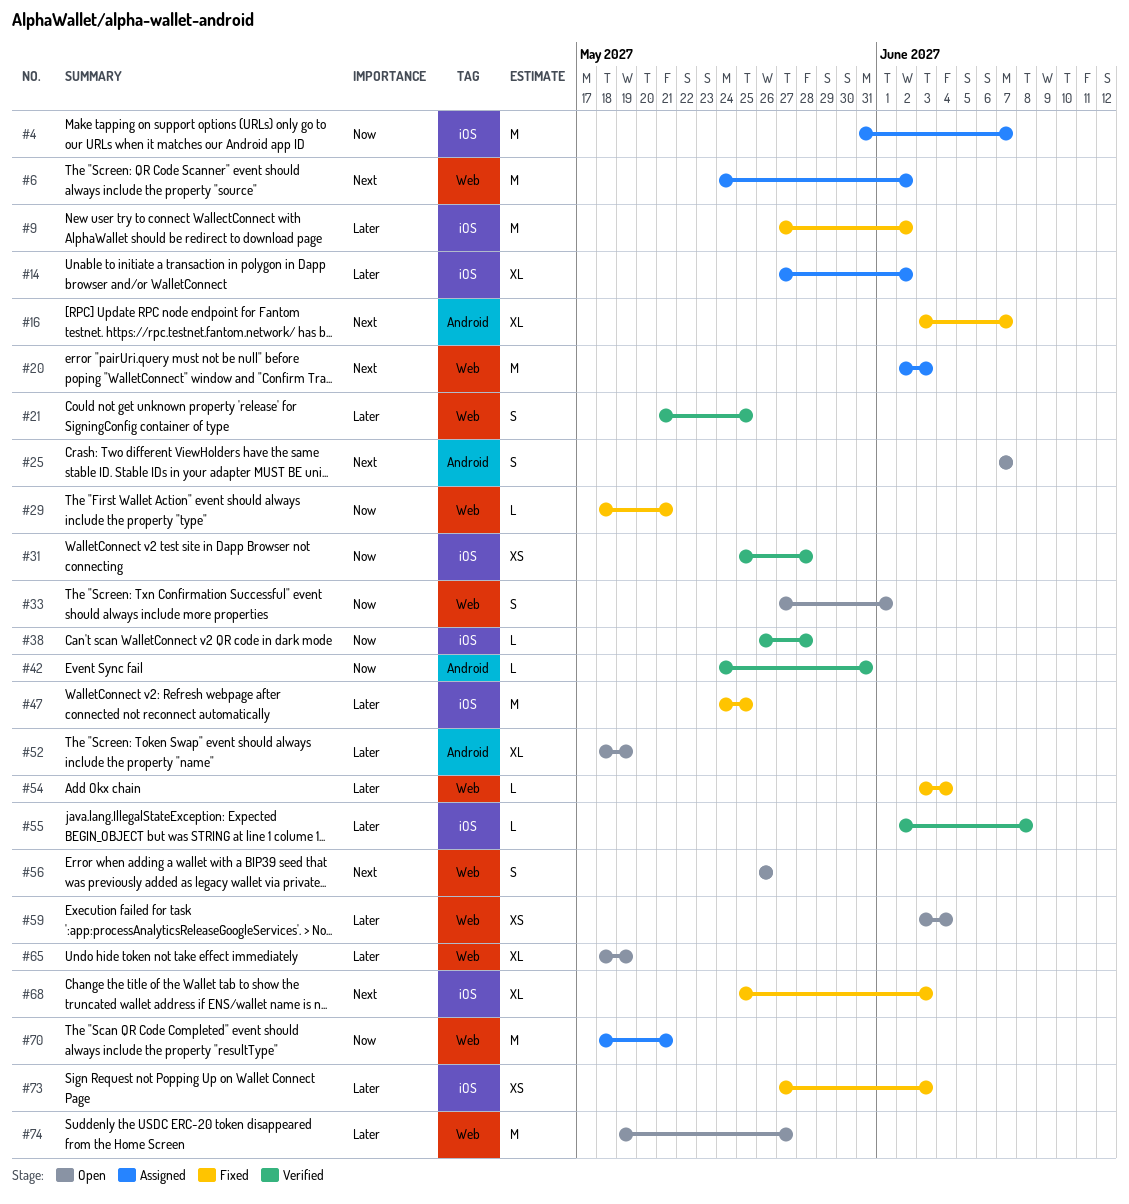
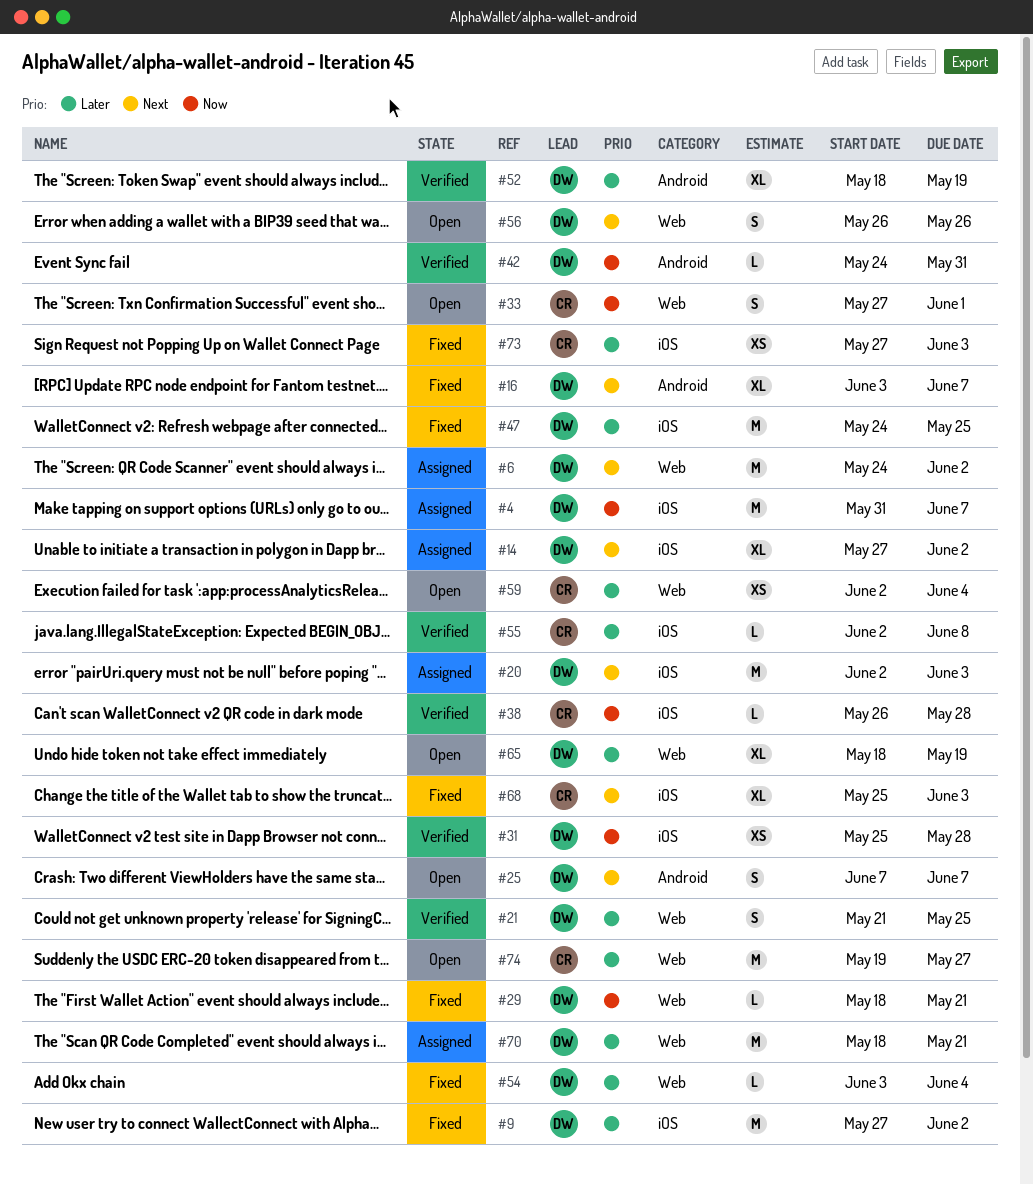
#14, priority: Later -> Next
#20, label: Web -> iOS
#52, status: Open -> Verified
#59, start: Jun 3 -> Jun 2
#70, priority: Now -> Later

